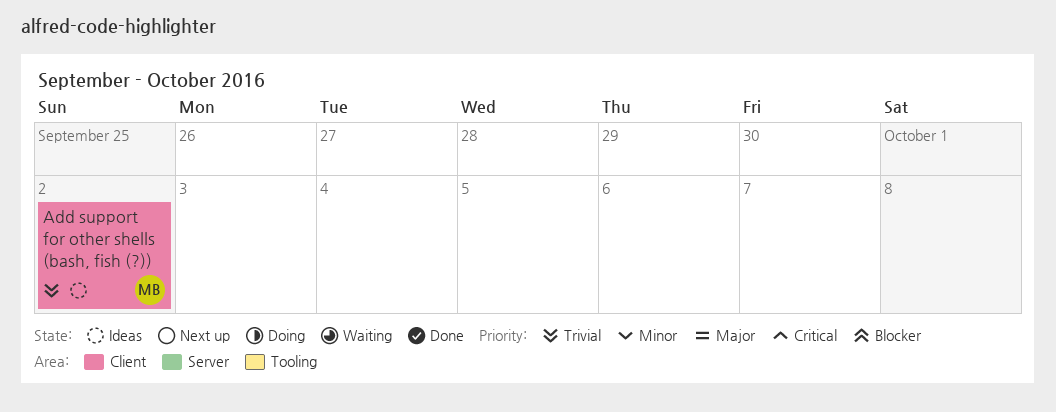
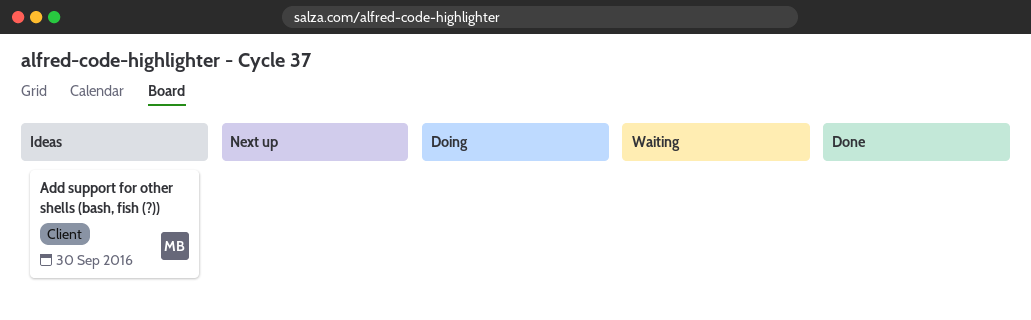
Add support for other shells (bash, fish (?)), due: Oct 2 -> Sep 30

